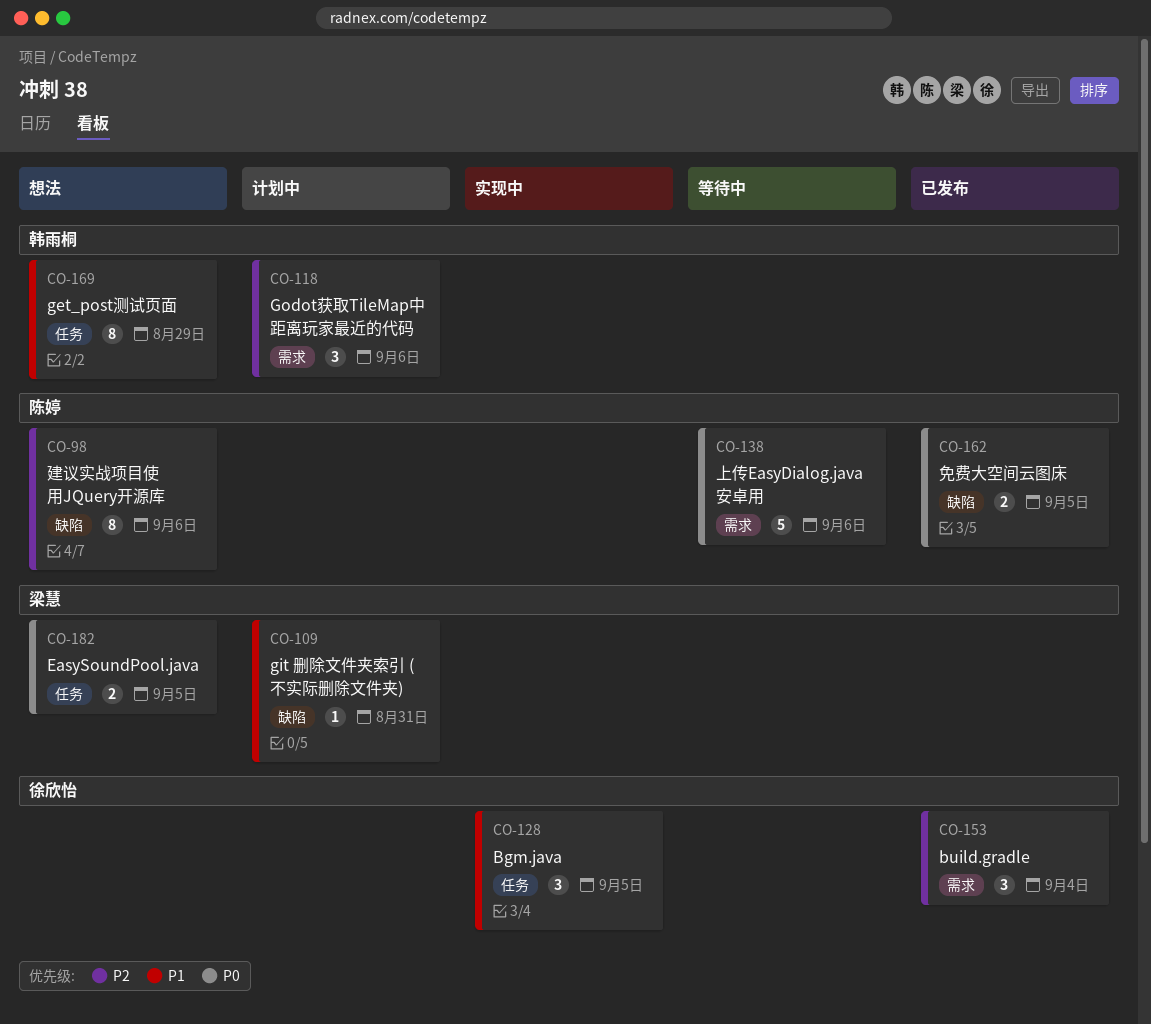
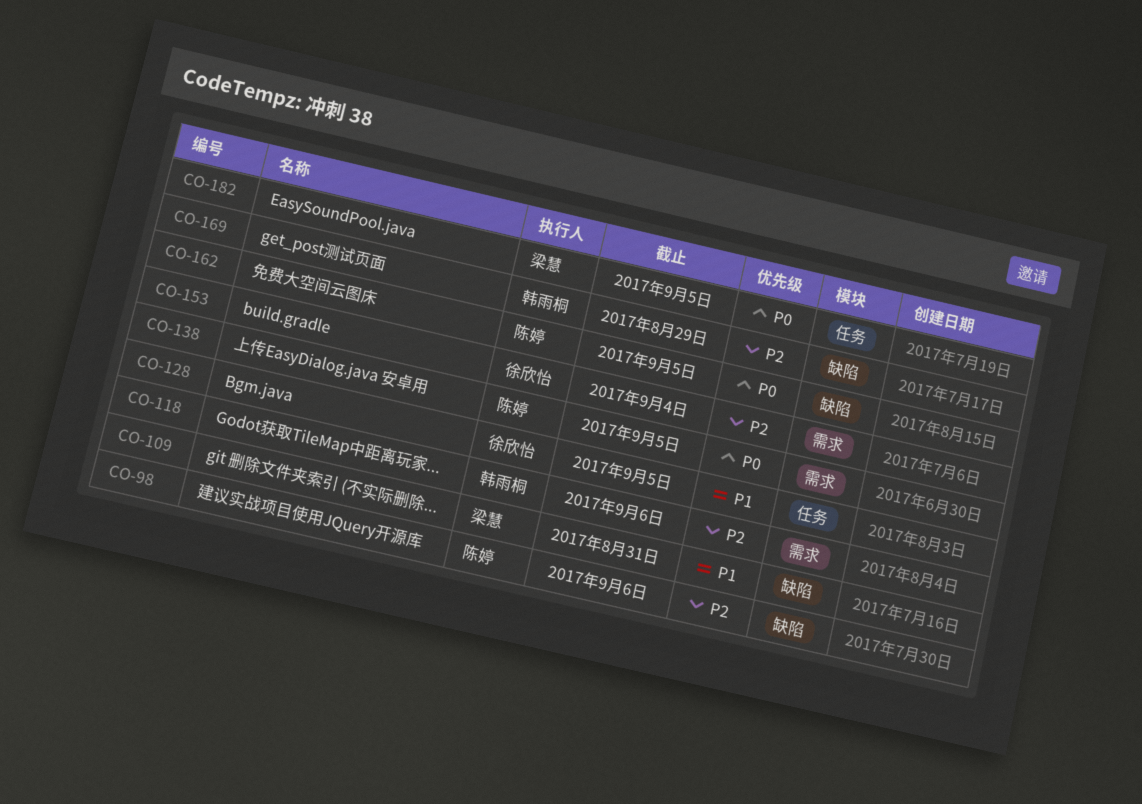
CO-138, due: Sep 6 -> Sep 5
CO-169, priority: P1 -> P2
CO-169, label: 任务 -> 缺陷

